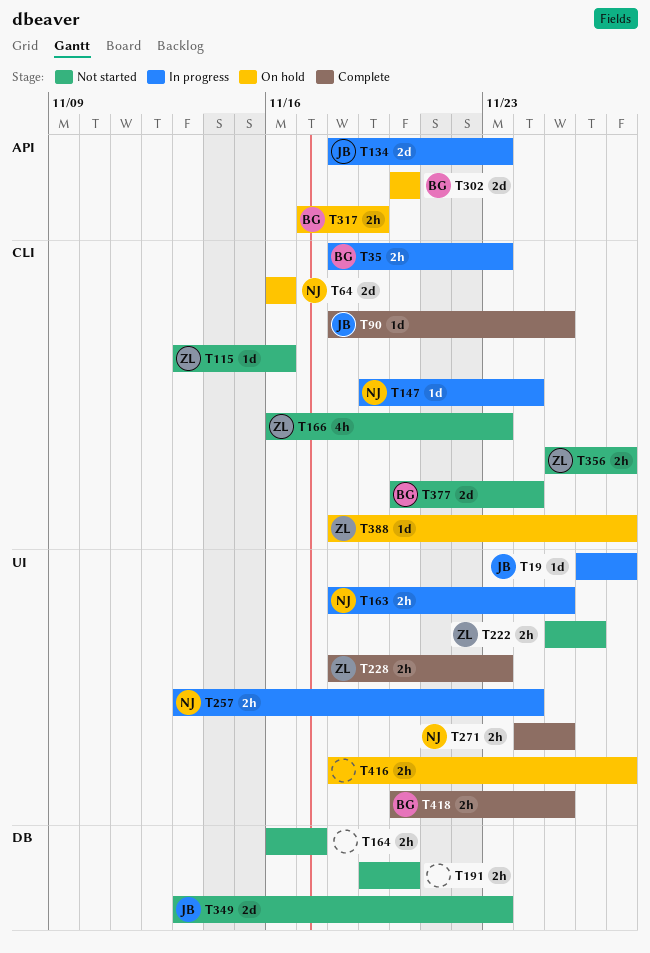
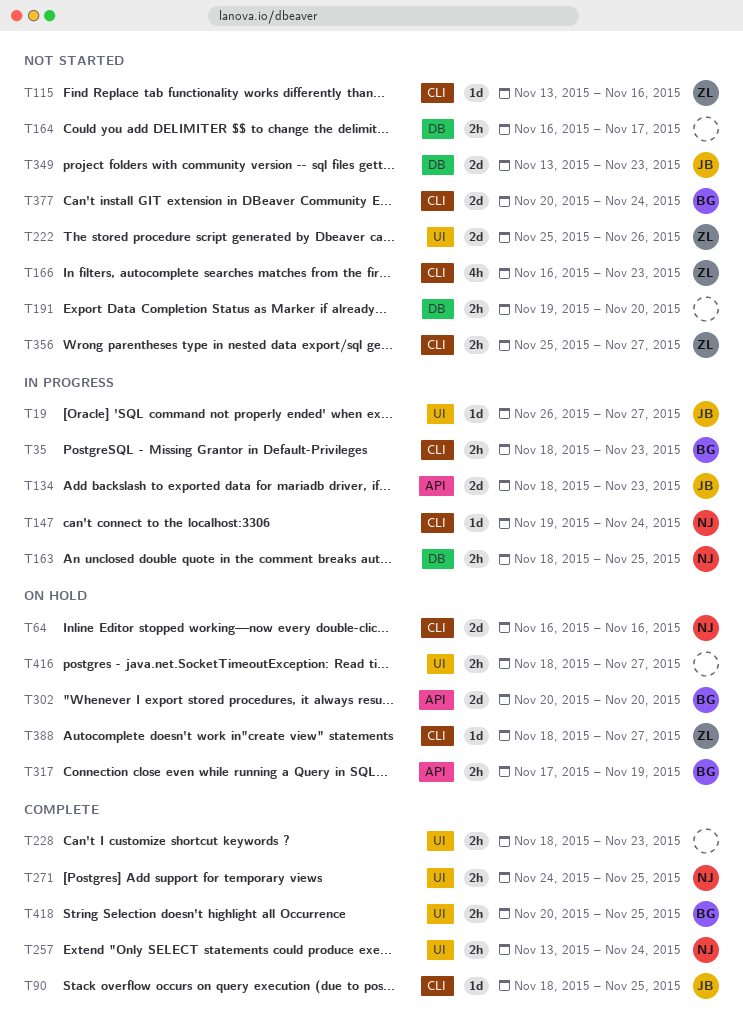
T163, label: UI -> DB
T222, estimate: 2h -> 2d
T228, owner: ZL -> none
T257, status: In progress -> Complete

